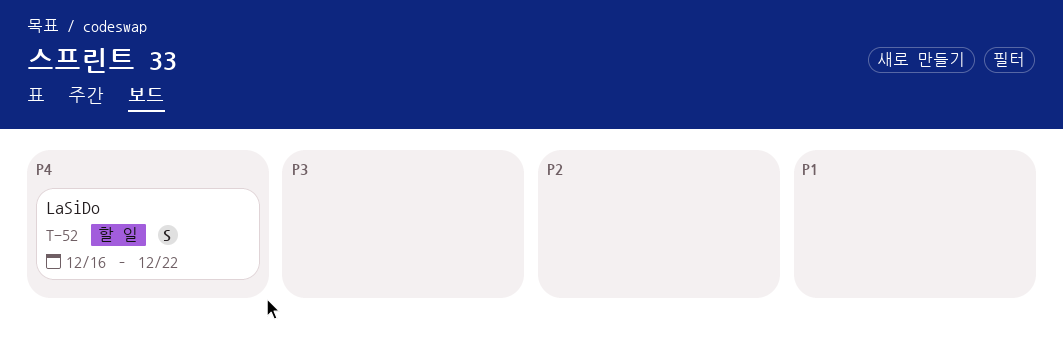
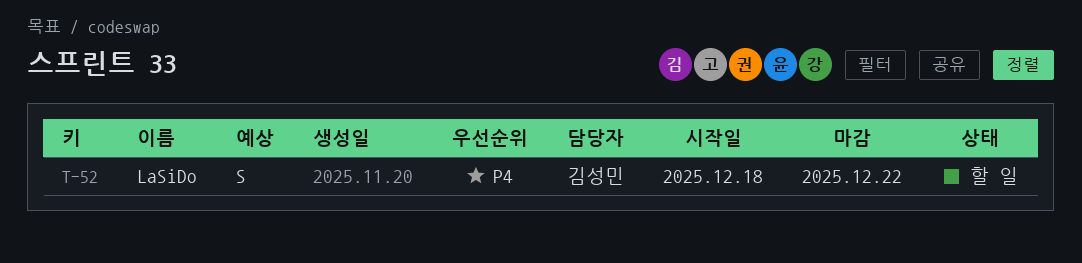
T-52, start: Dec 16 -> Dec 18

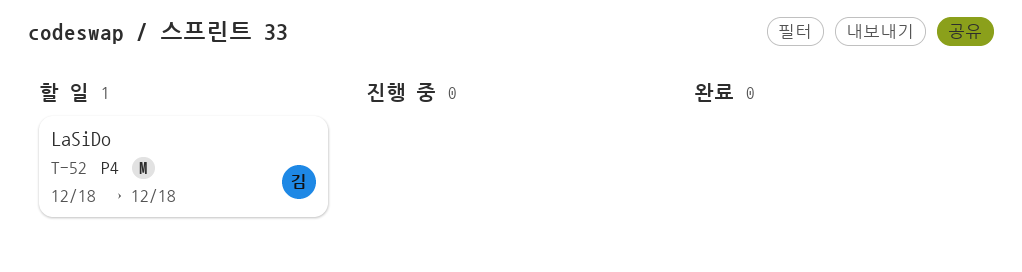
T-52, estimate: S -> M
T-52, due: Dec 22 -> Dec 18

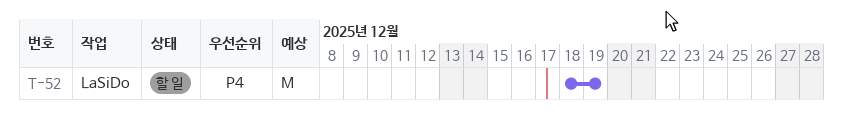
T-52, due: Dec 18 -> Dec 19

